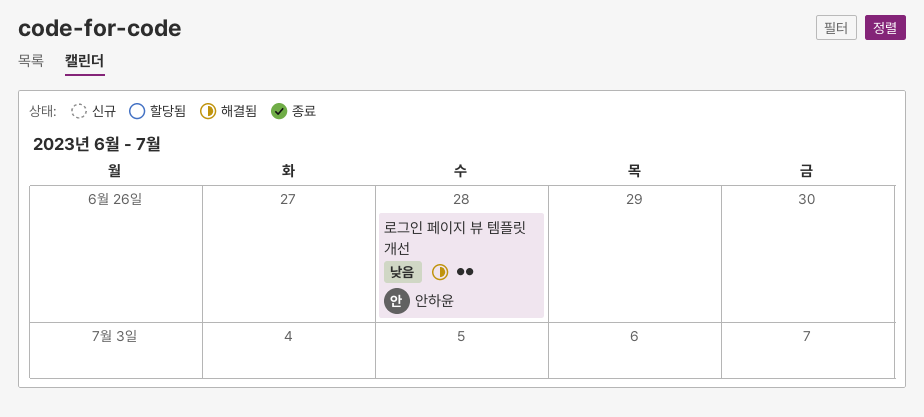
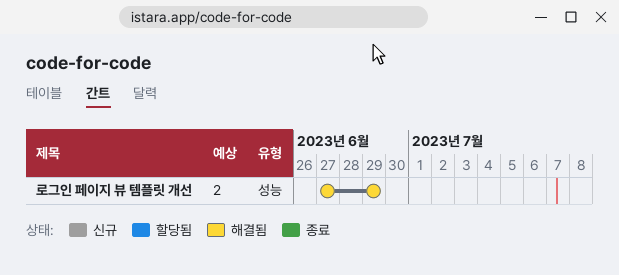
로그인 페이지 뷰 템플릿 개선, due: Jun 28 -> Jun 29

